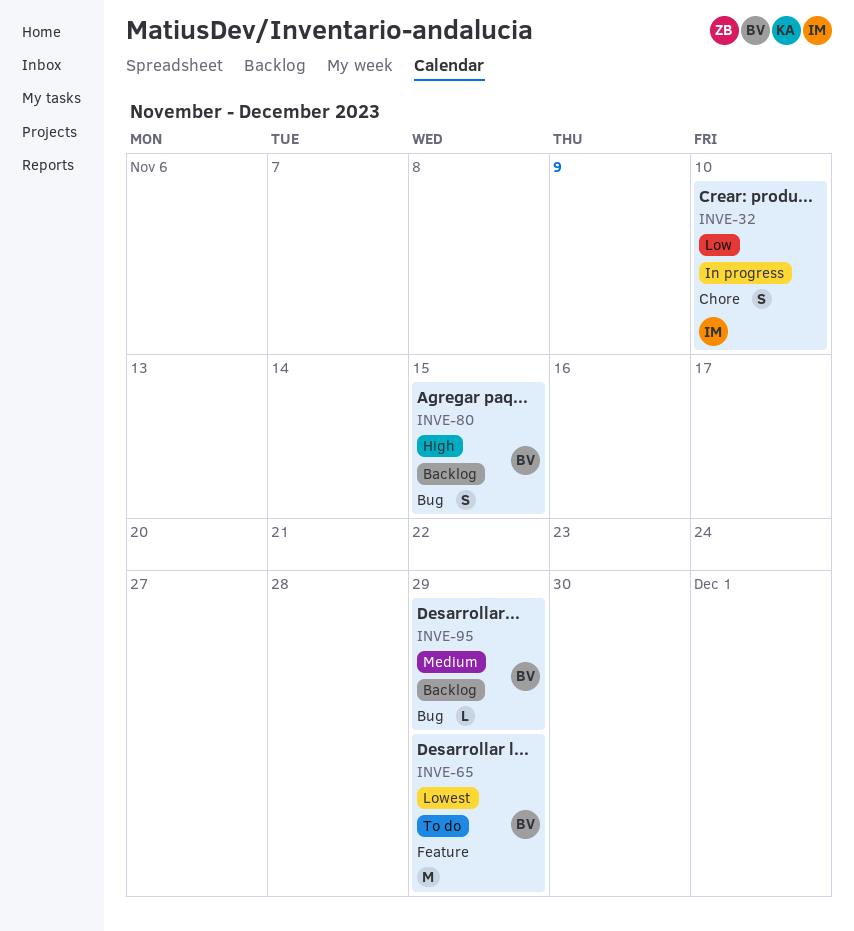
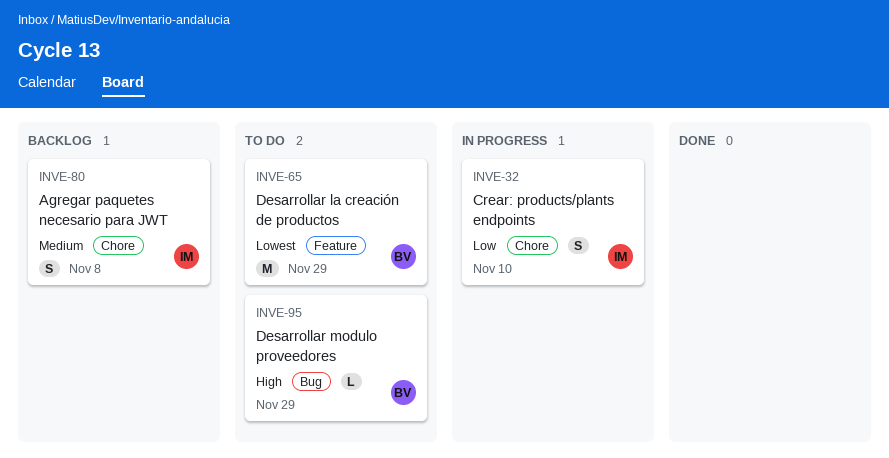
INVE-80, owner: BV -> IM
INVE-80, priority: High -> Medium
INVE-80, label: Bug -> Chore
INVE-80, due: Nov 15 -> Nov 8
INVE-95, status: Backlog -> To do
INVE-95, priority: Medium -> High

